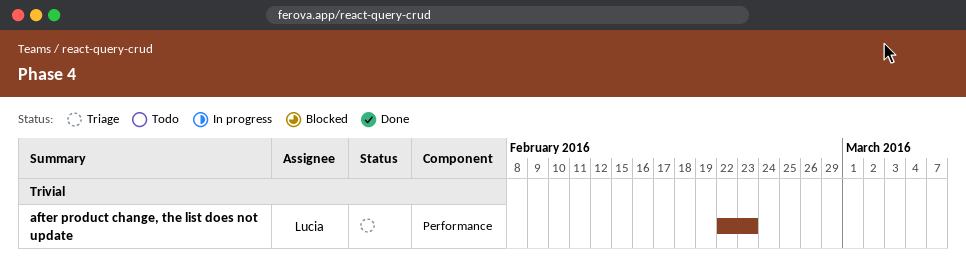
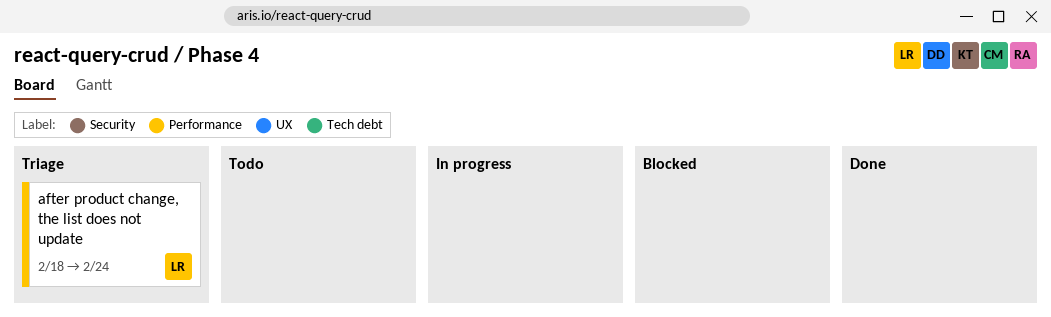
after product change, the list does not update, start: Feb 22 -> Feb 18
after product change, the list does not update, due: Feb 23 -> Feb 24

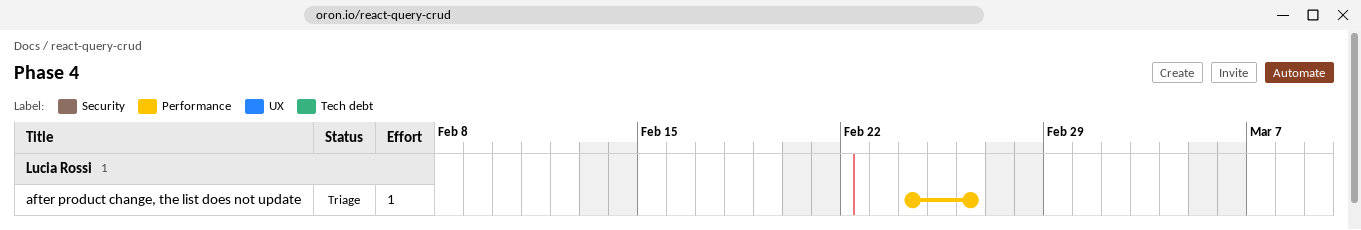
after product change, the list does not update, start: Feb 18 -> Feb 24
after product change, the list does not update, due: Feb 24 -> Feb 26

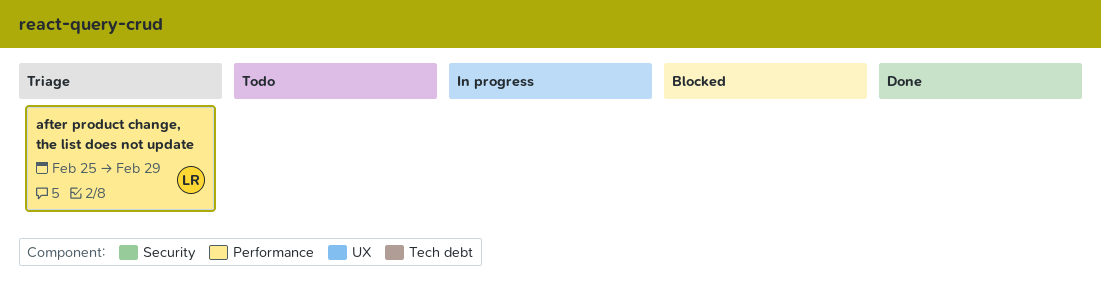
after product change, the list does not update, start: Feb 24 -> Feb 25
after product change, the list does not update, due: Feb 26 -> Feb 29

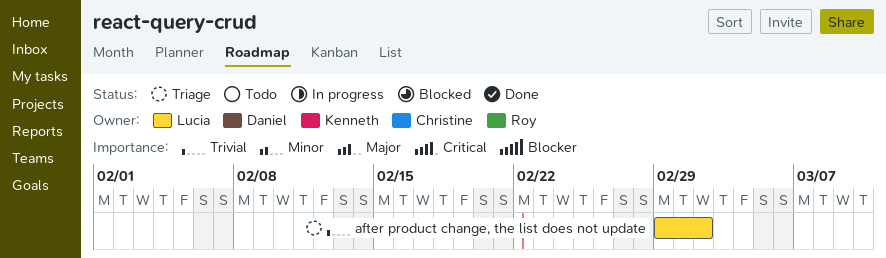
after product change, the list does not update, start: Feb 25 -> Feb 29
after product change, the list does not update, due: Feb 29 -> Mar 2

